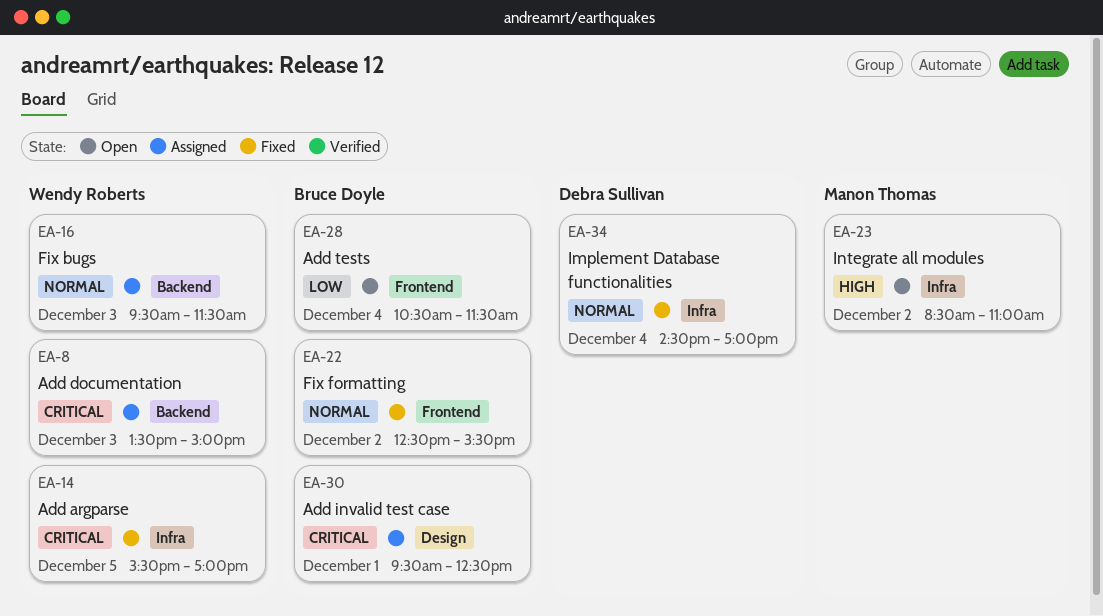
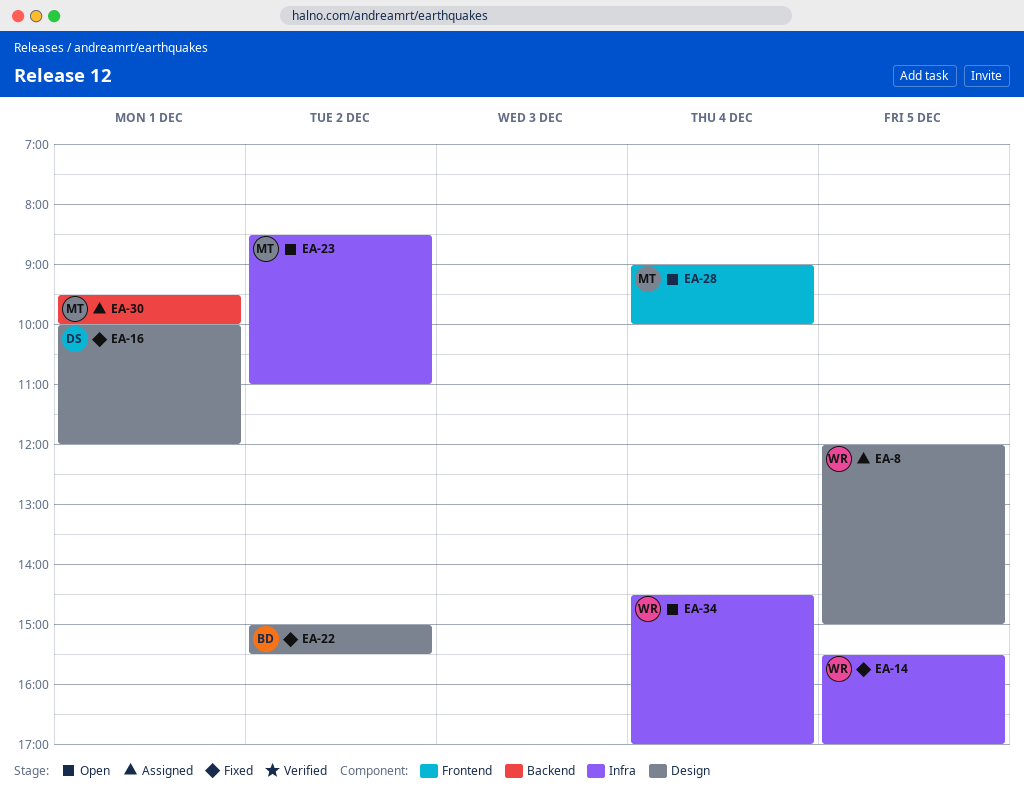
EA-8, label: Backend -> Design
EA-8, day: Dec 3 -> Dec 5
EA-8, begins: 13:30 -> 12:00
EA-16, status: Assigned -> Fixed
EA-16, owner: Wendy Roberts -> Debra Sullivan
EA-16, label: Backend -> Design
EA-16, day: Dec 3 -> Dec 1
EA-16, begins: 09:30 -> 10:00
EA-16, ends: 11:30 -> 12:00
EA-22, label: Frontend -> Design
EA-22, begins: 12:30 -> 15:00
EA-28, owner: Bruce Doyle -> Manon Thomas
EA-28, begins: 10:30 -> 09:00
EA-28, ends: 11:30 -> 10:00
EA-30, owner: Bruce Doyle -> Manon Thomas
EA-30, label: Design -> Backend
EA-30, ends: 12:30 -> 10:00
EA-34, status: Fixed -> Open
EA-34, owner: Debra Sullivan -> Wendy Roberts

